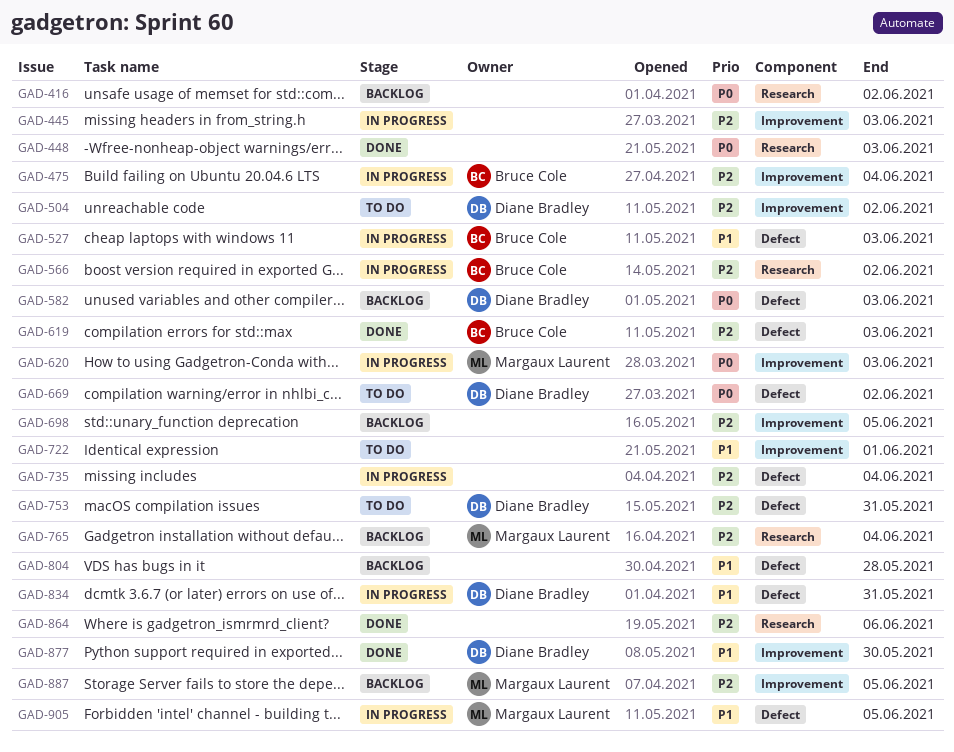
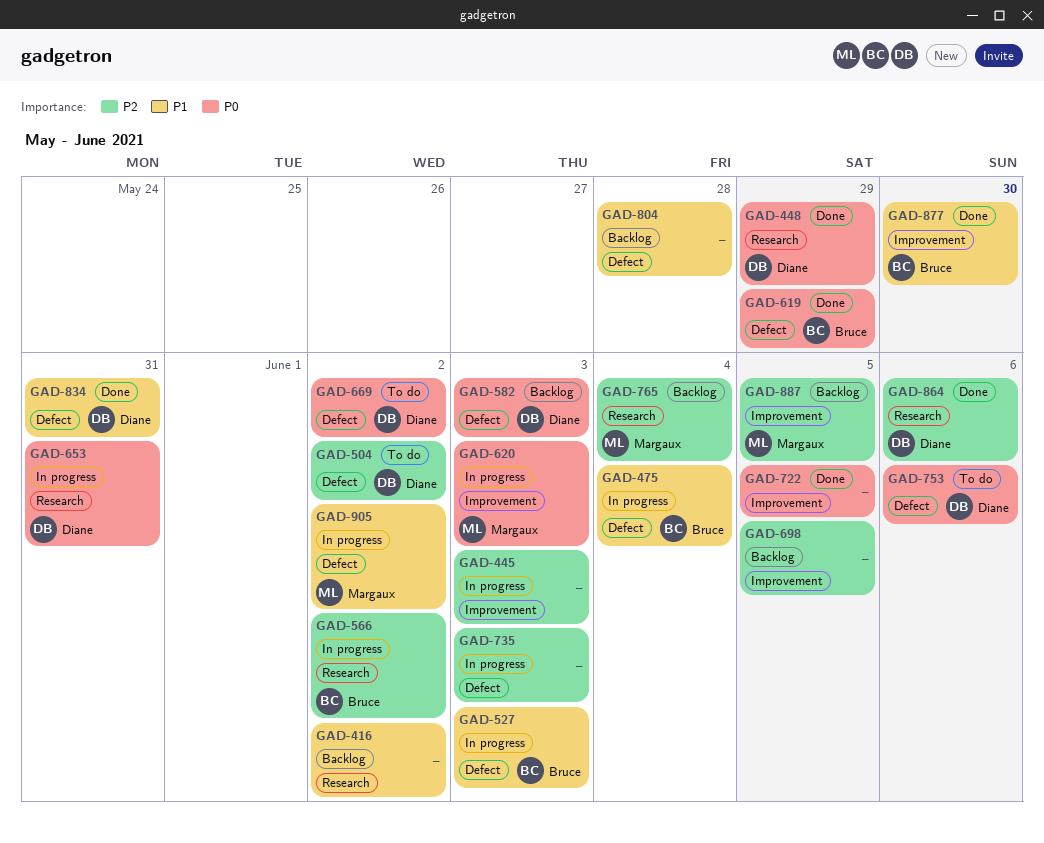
GAD-416, priority: P0 -> P1
GAD-448, owner: none -> Diane Bradley
GAD-448, due: Jun 3 -> May 29
GAD-475, priority: P2 -> P1
GAD-475, label: Improvement -> Defect
GAD-504, label: Improvement -> Defect
GAD-619, priority: P2 -> P0
GAD-619, due: Jun 3 -> May 29
GAD-653: none -> present
GAD-722, status: To do -> Done
GAD-722, priority: P1 -> P0
GAD-722, due: Jun 1 -> Jun 5
GAD-735, due: Jun 4 -> Jun 3
GAD-753, priority: P2 -> P0
GAD-753, due: May 31 -> Jun 6
GAD-834, status: In progress -> Done
GAD-864, owner: none -> Diane Bradley
GAD-877, owner: Diane Bradley -> Bruce Cole
GAD-905, due: Jun 5 -> Jun 2

